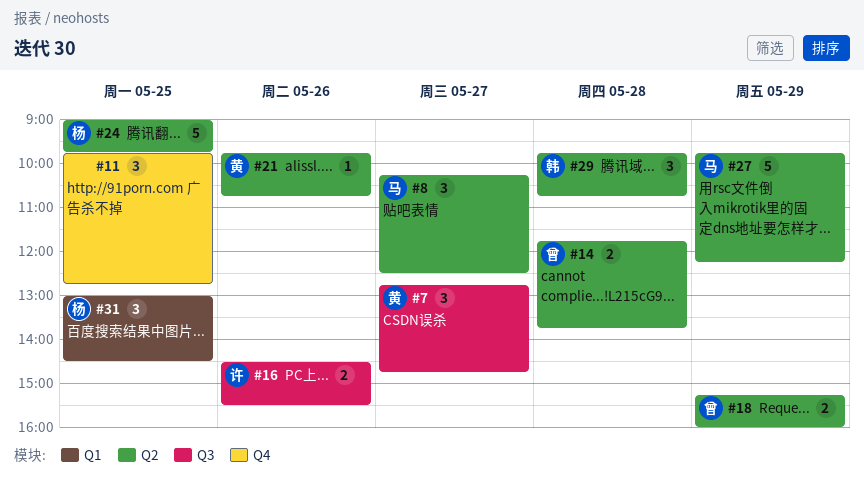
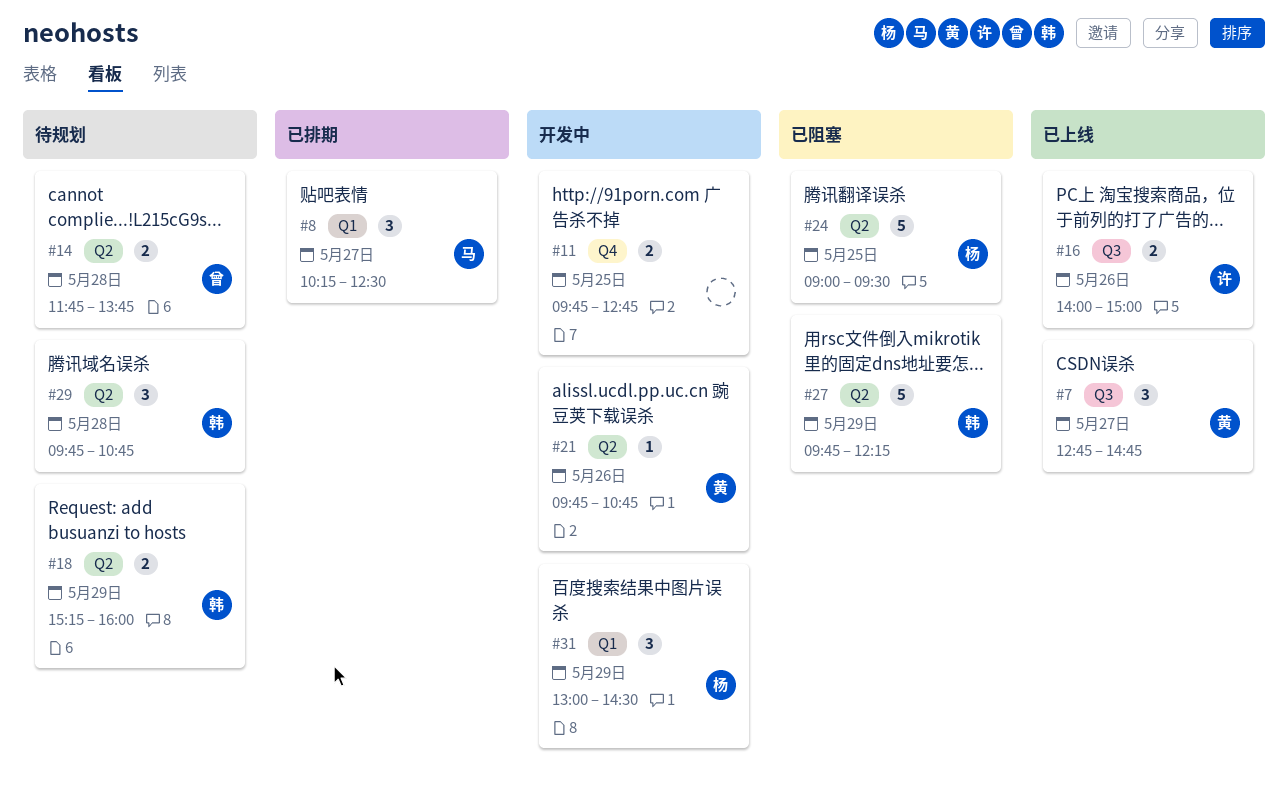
#8, label: Q2 -> Q1
#11, estimate: 3 -> 2
#16, begins: 14:30 -> 14:00
#16, ends: 15:30 -> 15:00
#18, owner: 曾 -> 韩
#24, ends: 09:45 -> 09:30
#27, owner: 马 -> 韩
#31, day: May 25 -> May 29

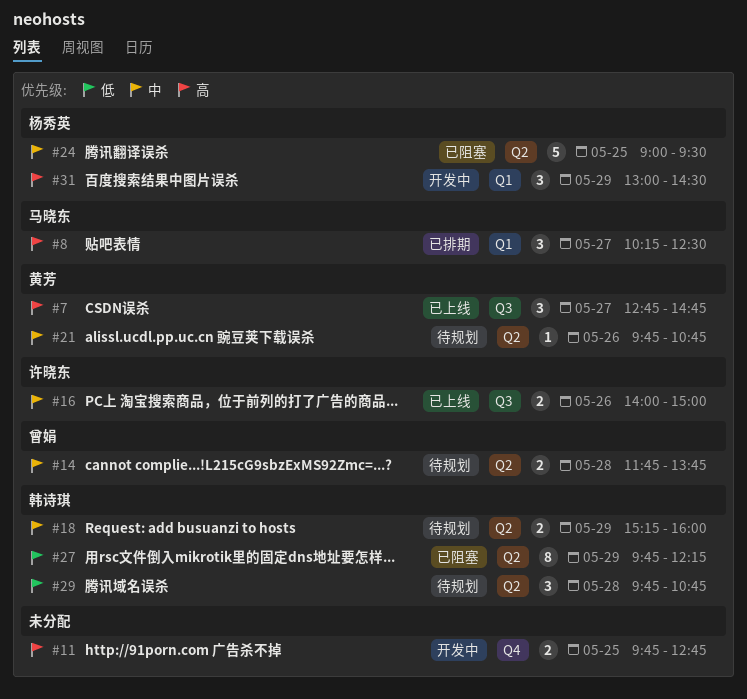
#21, status: 开发中 -> 待规划
#27, estimate: 5 -> 8

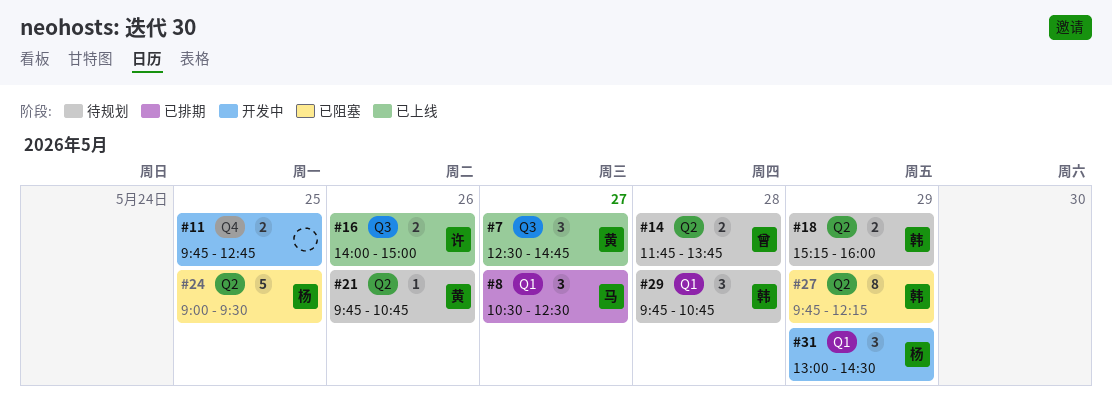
#7, begins: 12:45 -> 12:30
#8, begins: 10:15 -> 10:30
#29, label: Q2 -> Q1

